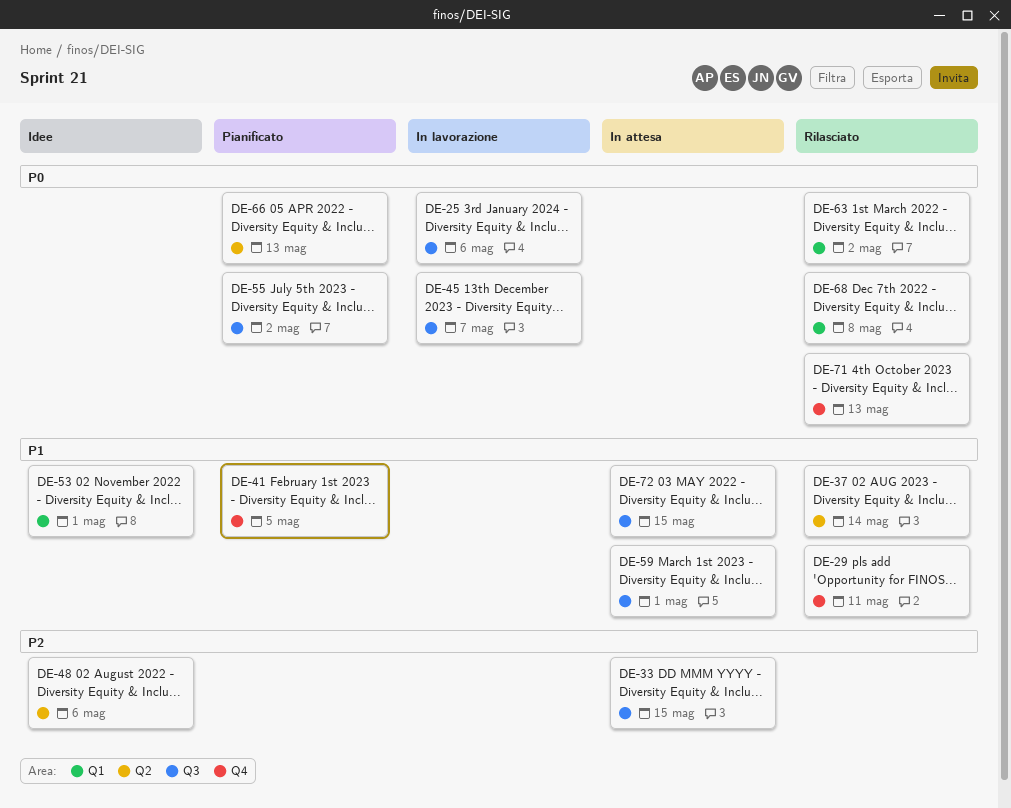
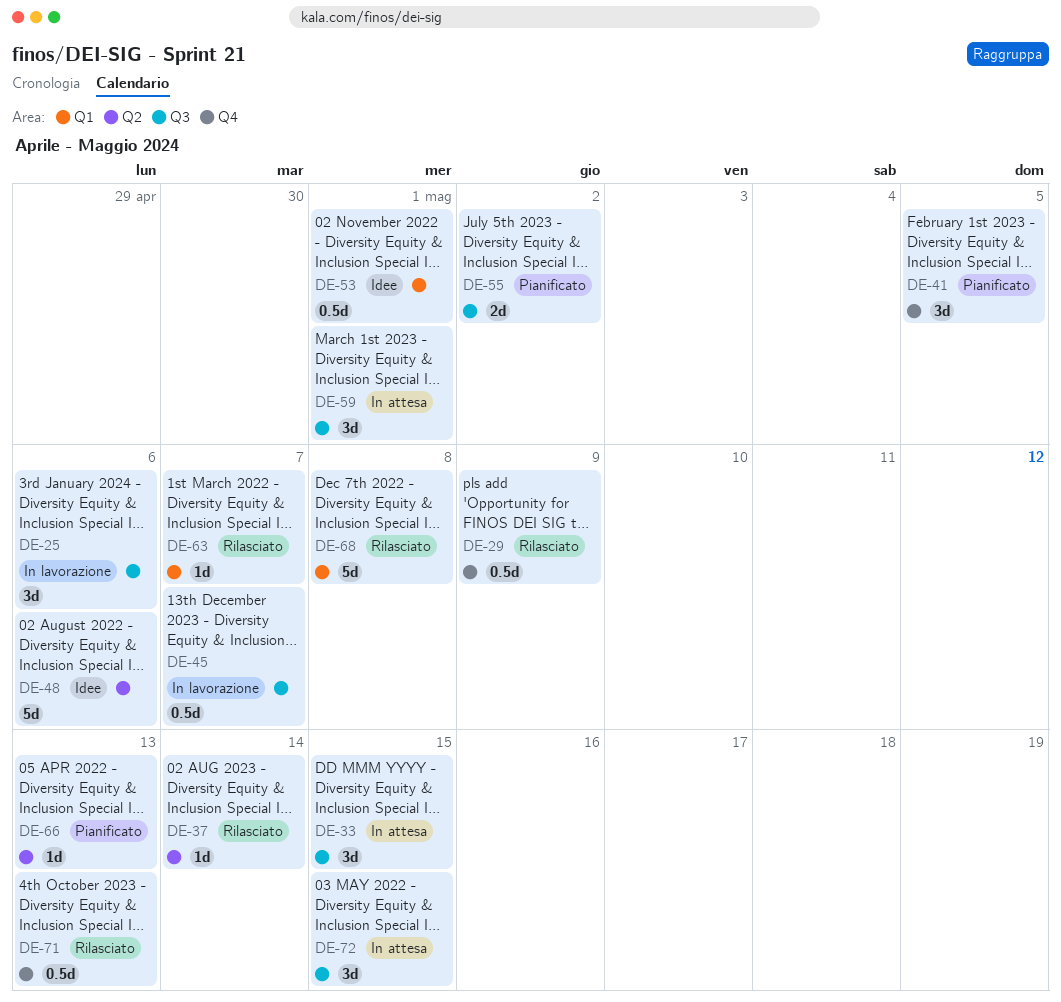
DE-29, due: May 11 -> May 9
DE-63, due: May 2 -> May 7

